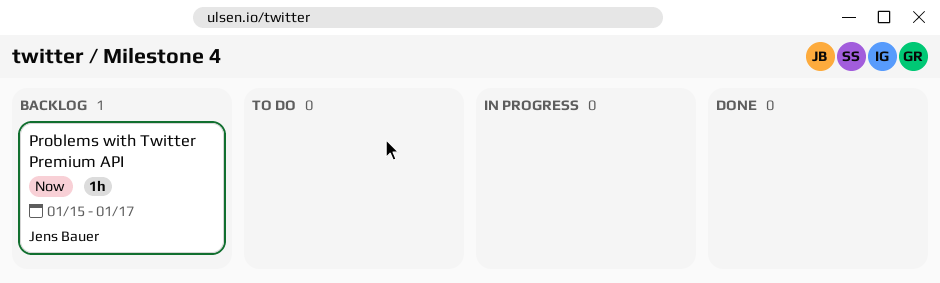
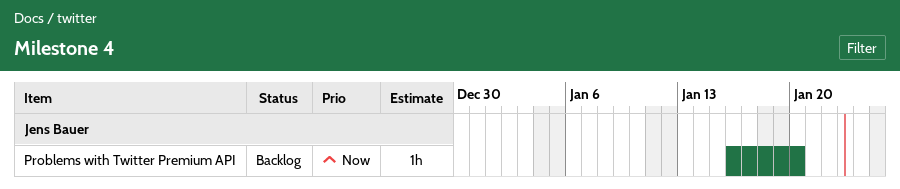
Problems with Twitter Premium API, start: Jan 15 -> Jan 16
Problems with Twitter Premium API, due: Jan 17 -> Jan 20

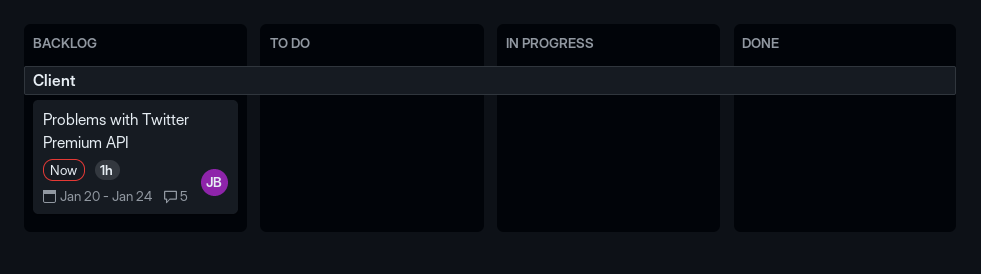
Problems with Twitter Premium API, start: Jan 16 -> Jan 20
Problems with Twitter Premium API, due: Jan 20 -> Jan 24

